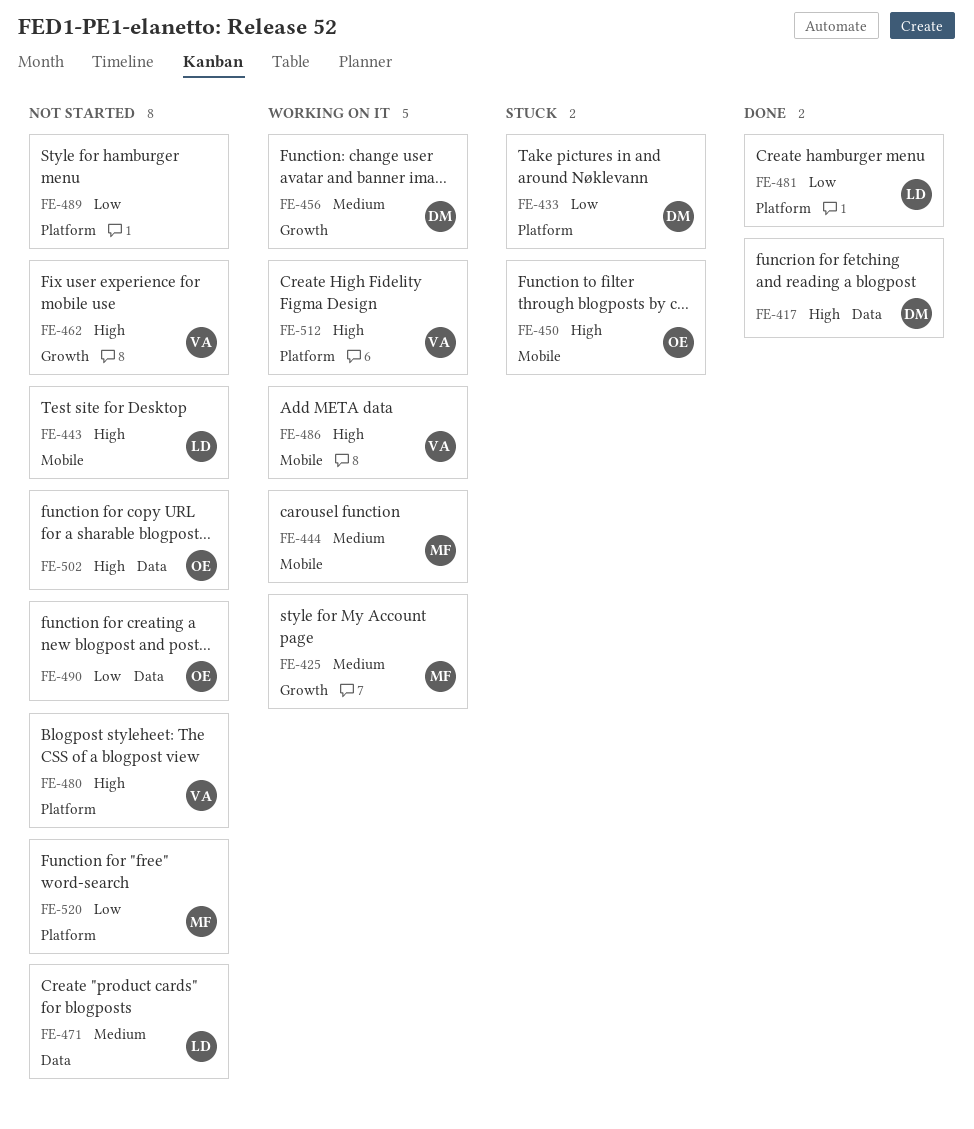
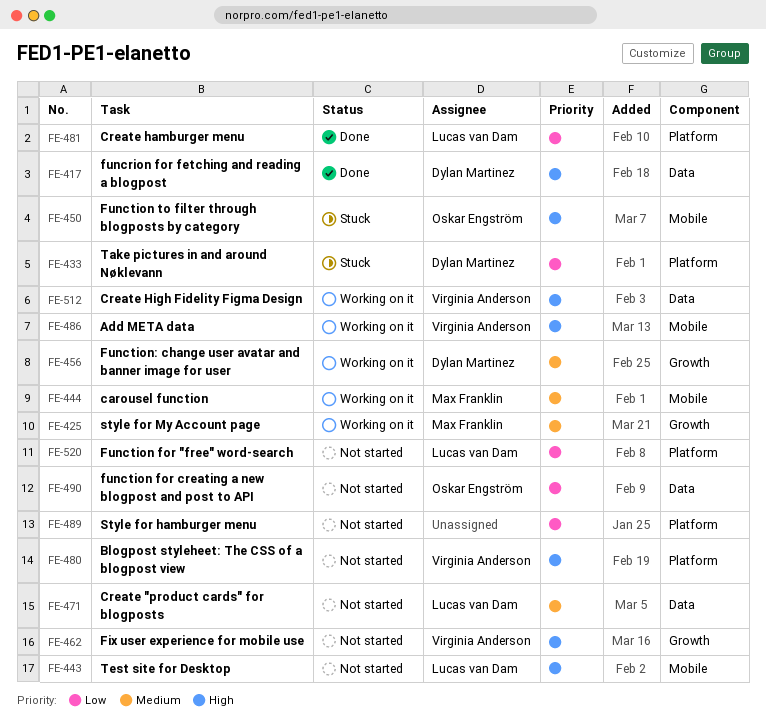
FE-502: present -> none
FE-512, label: Platform -> Data
FE-520, owner: Max Franklin -> Lucas van Dam

